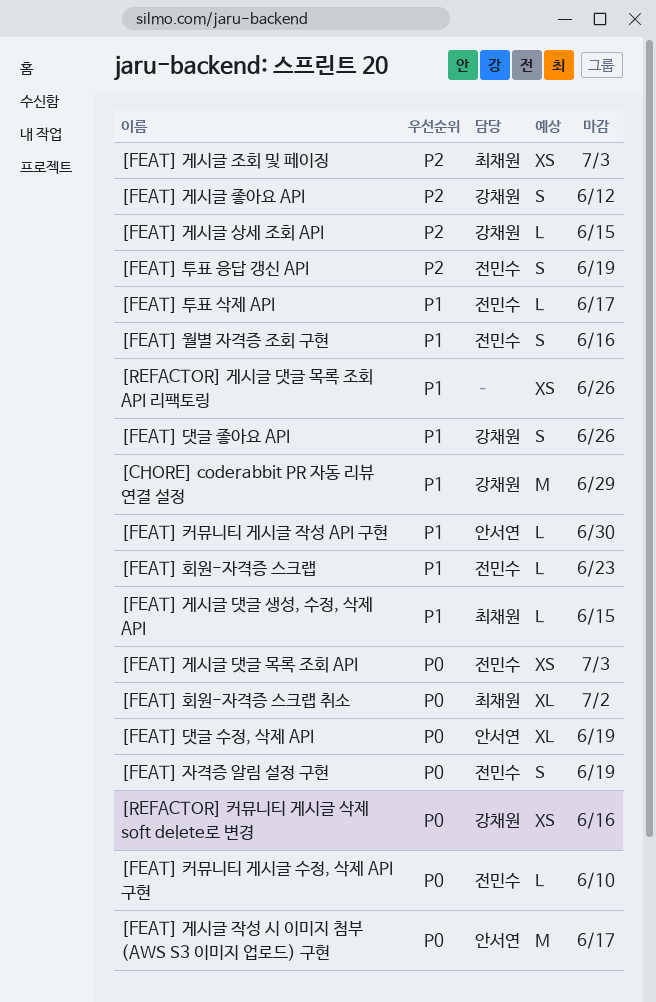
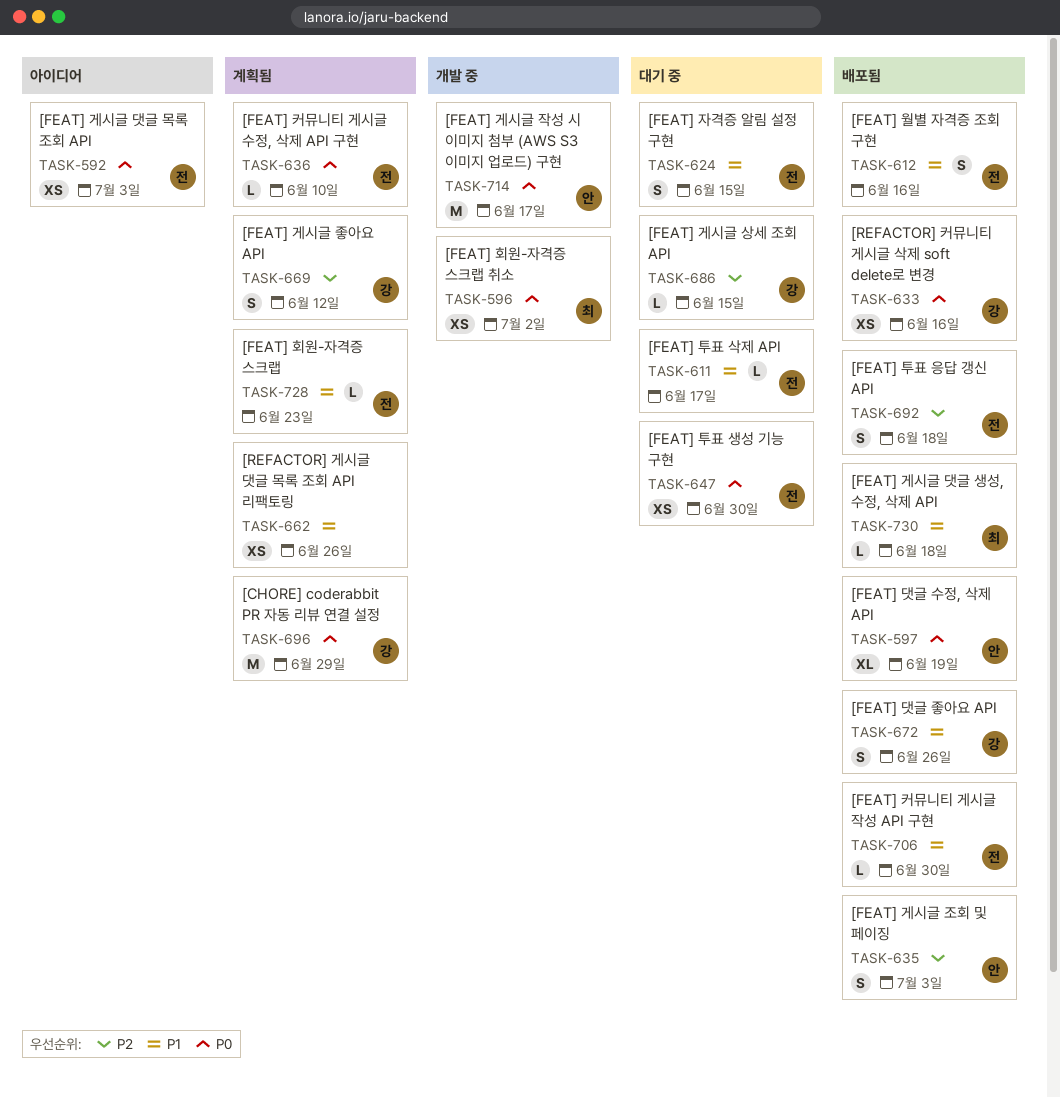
[CHORE] coderabbit PR 자동 리뷰 연결 설정, priority: P1 -> P0
[FEAT] 게시글 댓글 생성, 수정, 삭제 API, due: Jun 15 -> Jun 18
[FEAT] 게시글 조회 및 페이징, owner: 최채원 -> 안서연
[FEAT] 게시글 조회 및 페이징, estimate: XS -> S
[FEAT] 자격증 알림 설정 구현, priority: P0 -> P1
[FEAT] 자격증 알림 설정 구현, due: Jun 19 -> Jun 15
[FEAT] 커뮤니티 게시글 작성 API 구현, owner: 안서연 -> 전민수
[FEAT] 투표 생성 기능 구현: none -> present
[FEAT] 투표 응답 갱신 API, due: Jun 19 -> Jun 18
[FEAT] 회원-자격증 스크랩 취소, estimate: XL -> XS

